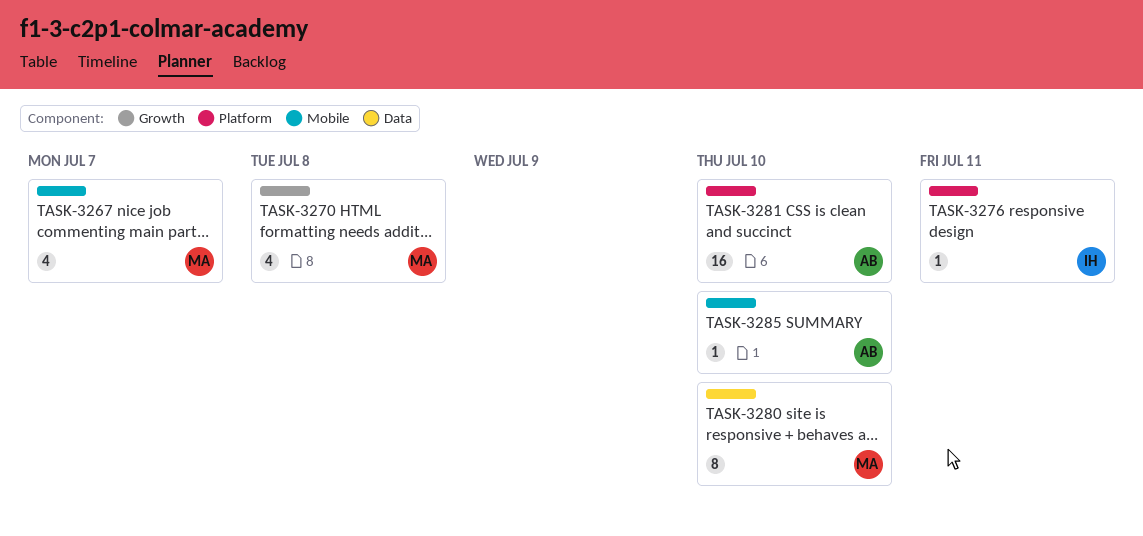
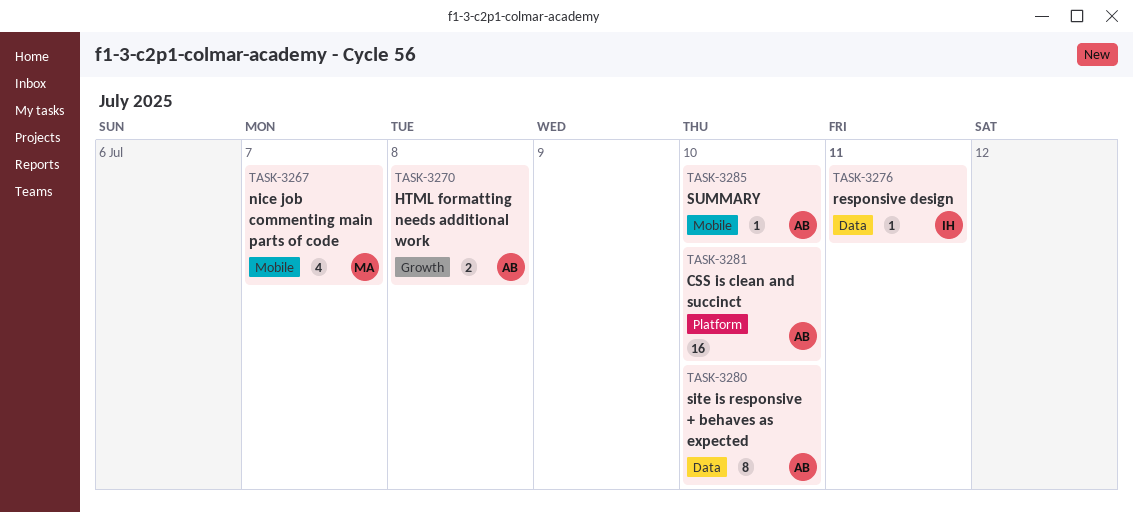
TASK-3270, owner: MA -> AB
TASK-3270, estimate: 4 -> 2
TASK-3276, label: Platform -> Data
TASK-3280, owner: MA -> AB

